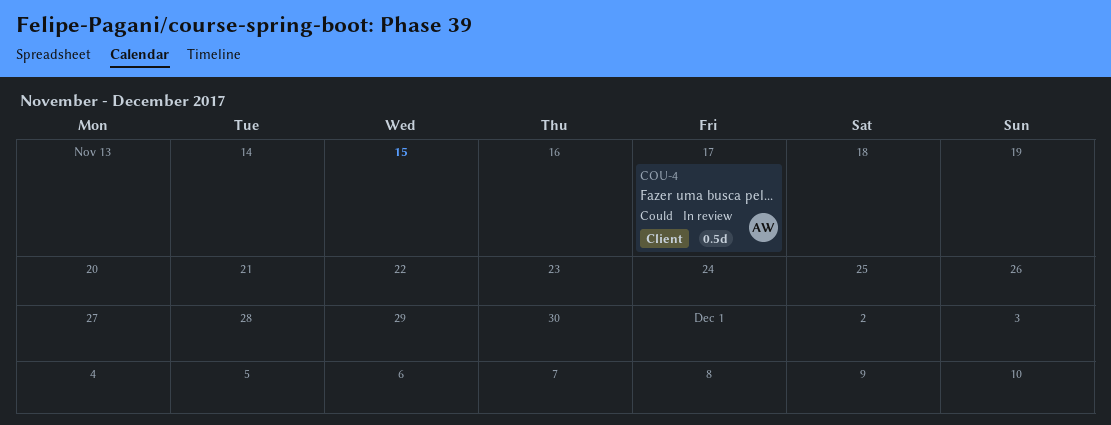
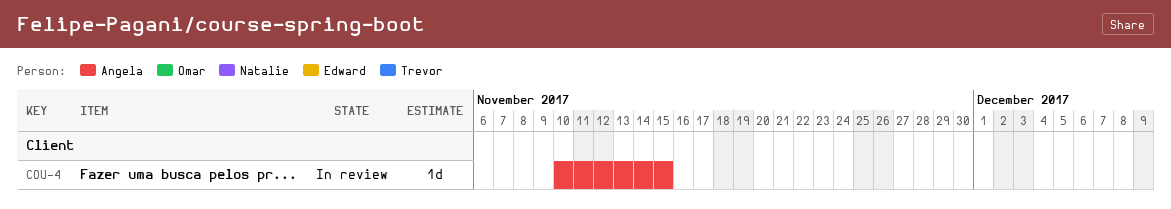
COU-4, estimate: 0.5d -> 1d
COU-4, due: Nov 17 -> Nov 15

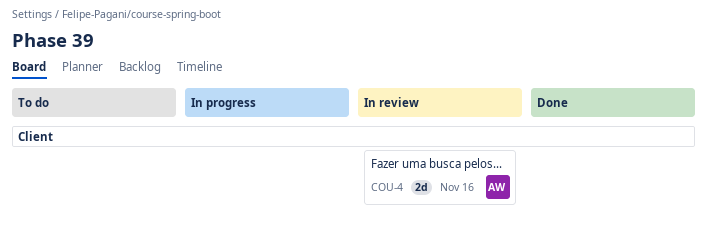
COU-4, estimate: 1d -> 2d
COU-4, due: Nov 15 -> Nov 16

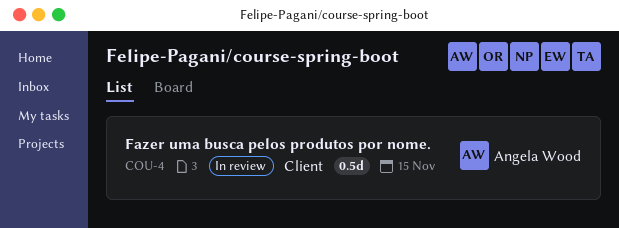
COU-4, estimate: 2d -> 0.5d
COU-4, due: Nov 16 -> Nov 15

